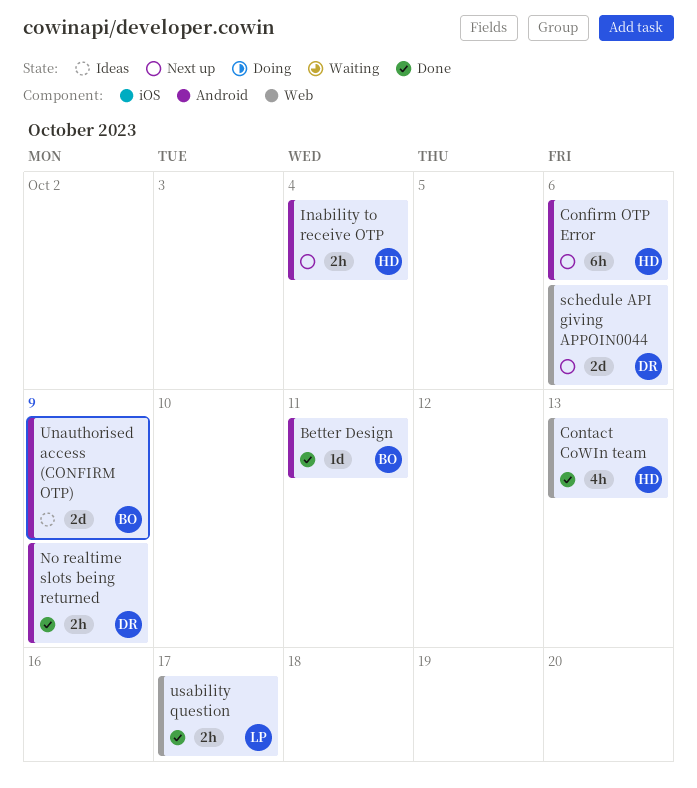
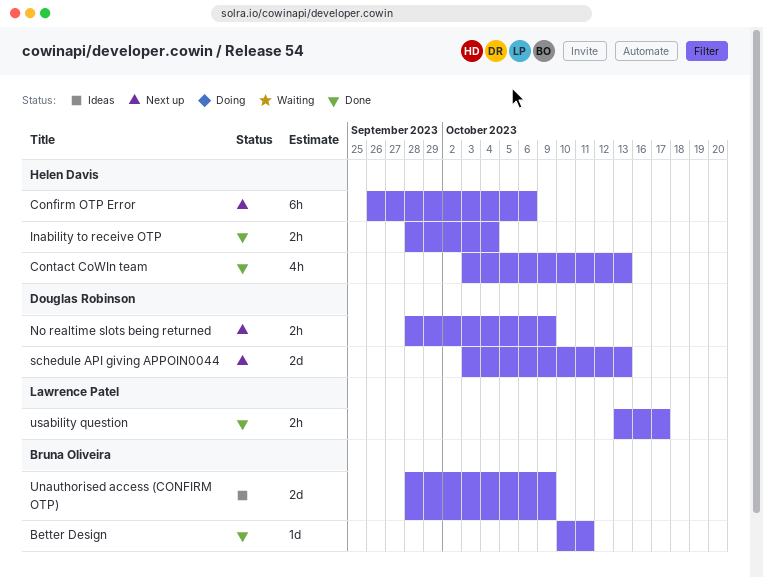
Inability to receive OTP, status: Next up -> Done
No realtime slots being returned, status: Done -> Next up
schedule API giving APPOIN0044, due: Oct 6 -> Oct 13

